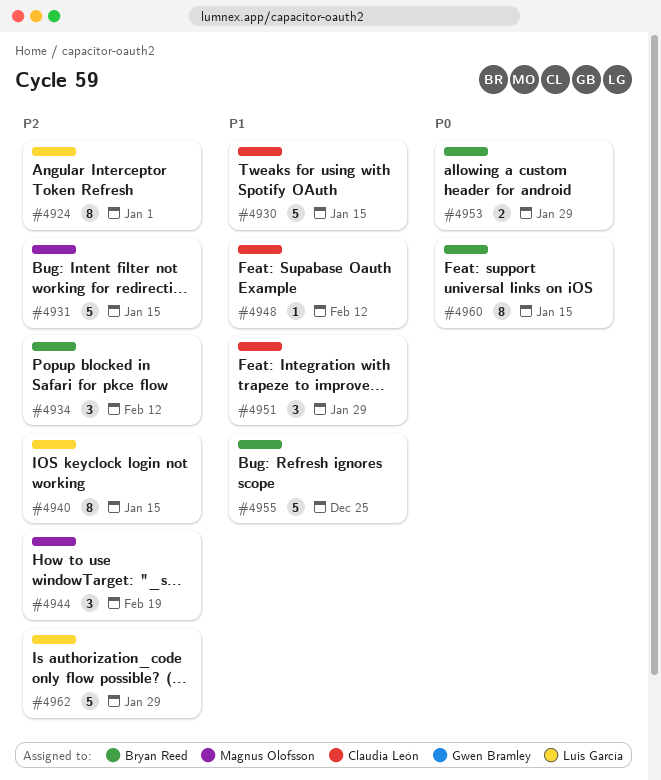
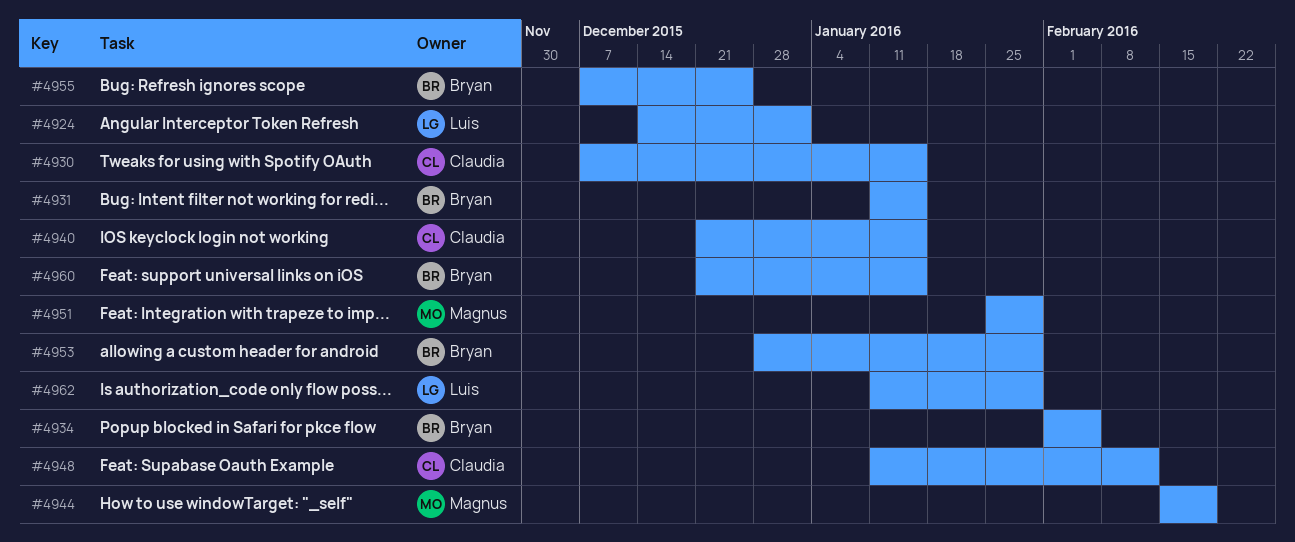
#4931, owner: Magnus Olofsson -> Bryan Reed
#4934, due: Feb 12 -> Feb 5
#4940, owner: Luis García -> Claudia León
#4951, owner: Claudia León -> Magnus Olofsson

